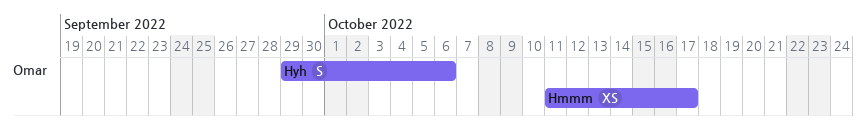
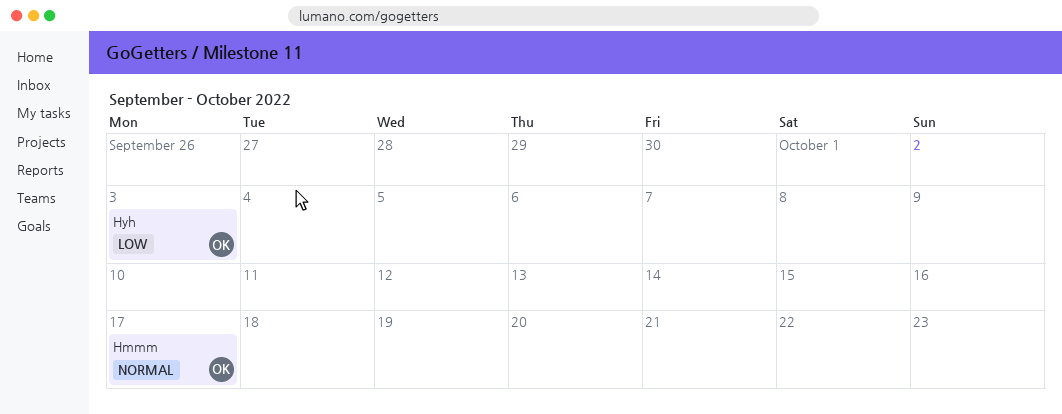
Hyh, due: Oct 6 -> Oct 3

